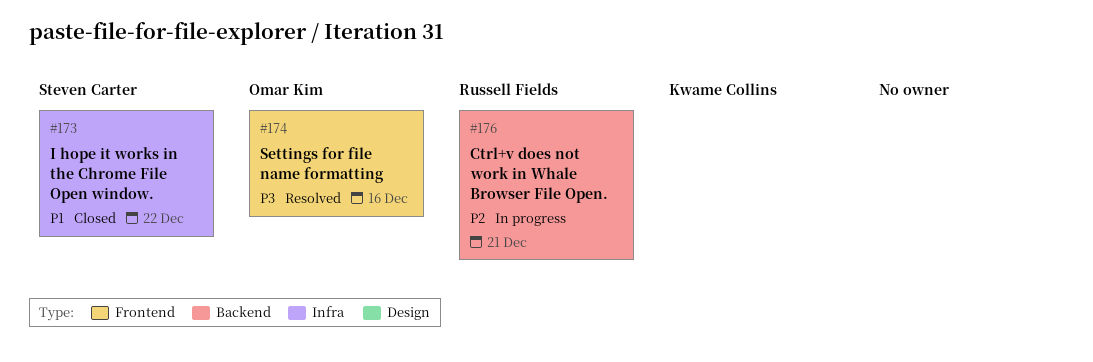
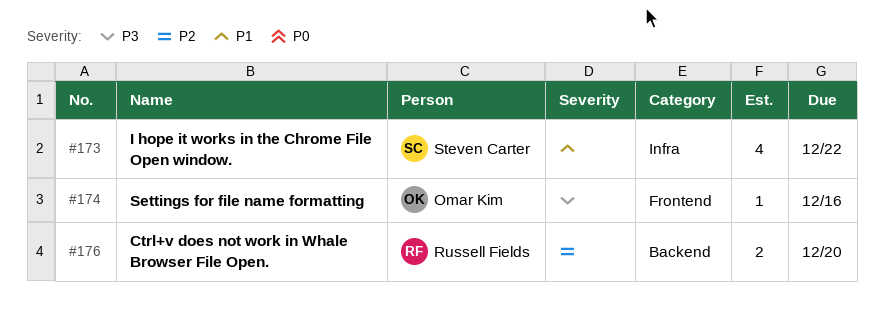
#176, due: Dec 21 -> Dec 20

